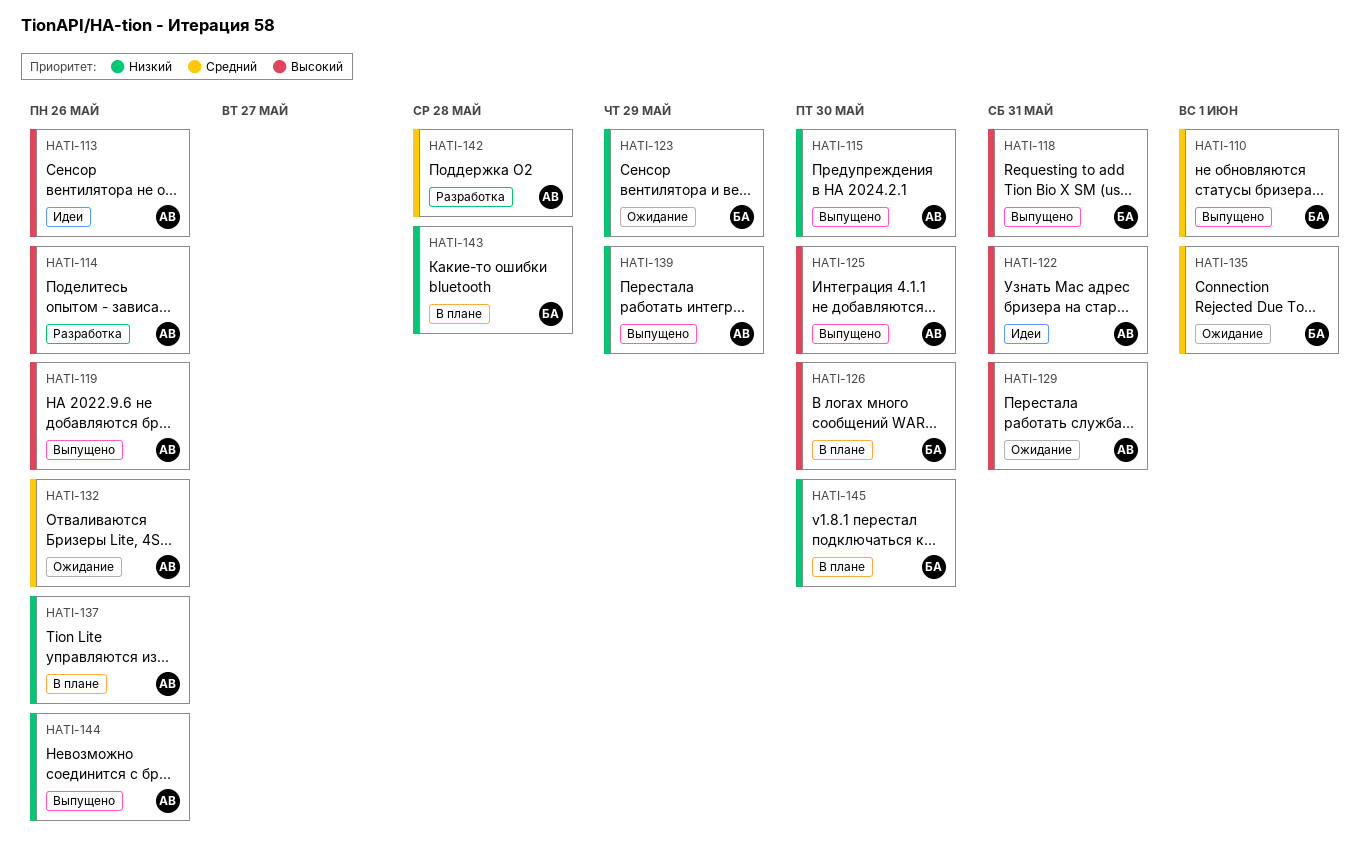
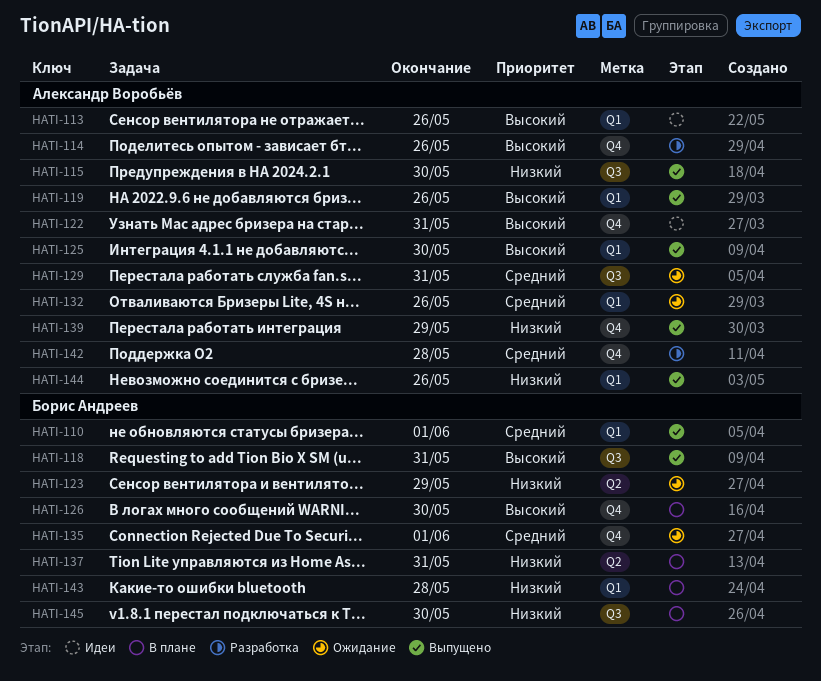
HATI-129, priority: Высокий -> Средний
HATI-137, owner: Александр Воробьёв -> Борис Андреев
HATI-137, due: May 26 -> May 31

